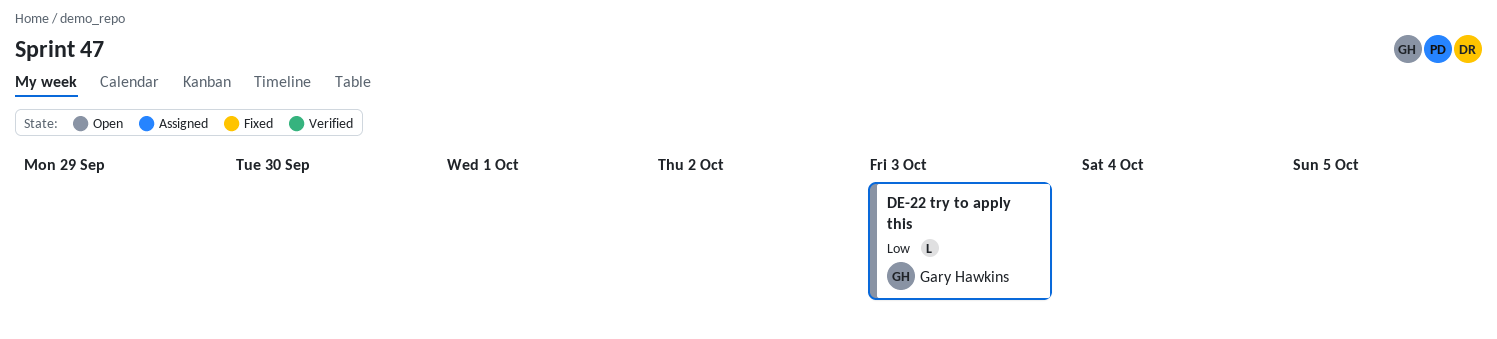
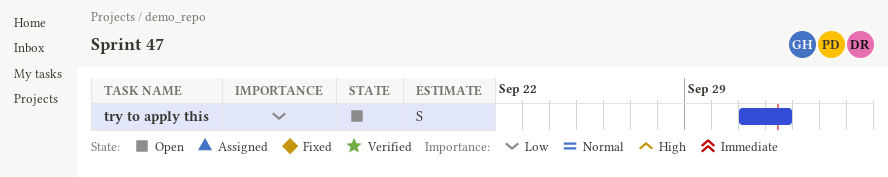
try to apply this, estimate: L -> S
try to apply this, due: Oct 3 -> Oct 2

